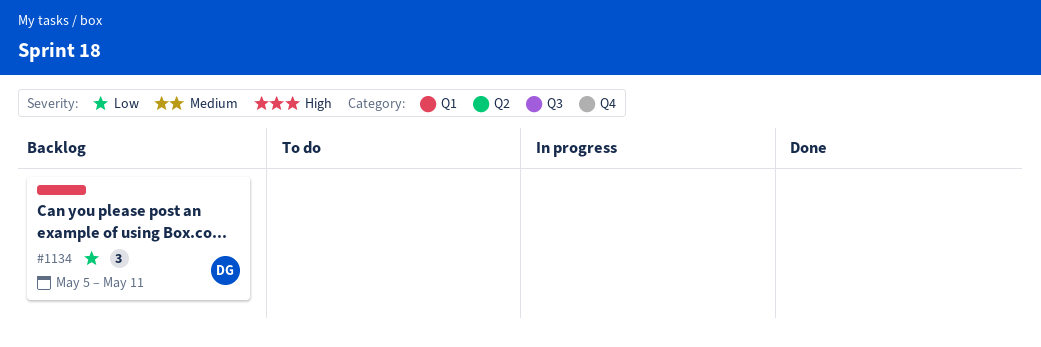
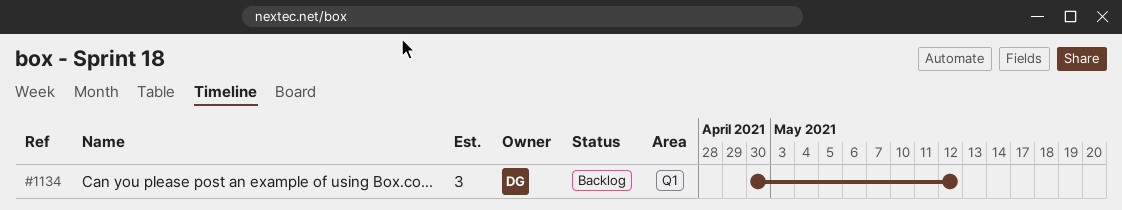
#1134, start: May 5 -> Apr 30
#1134, due: May 11 -> May 12

